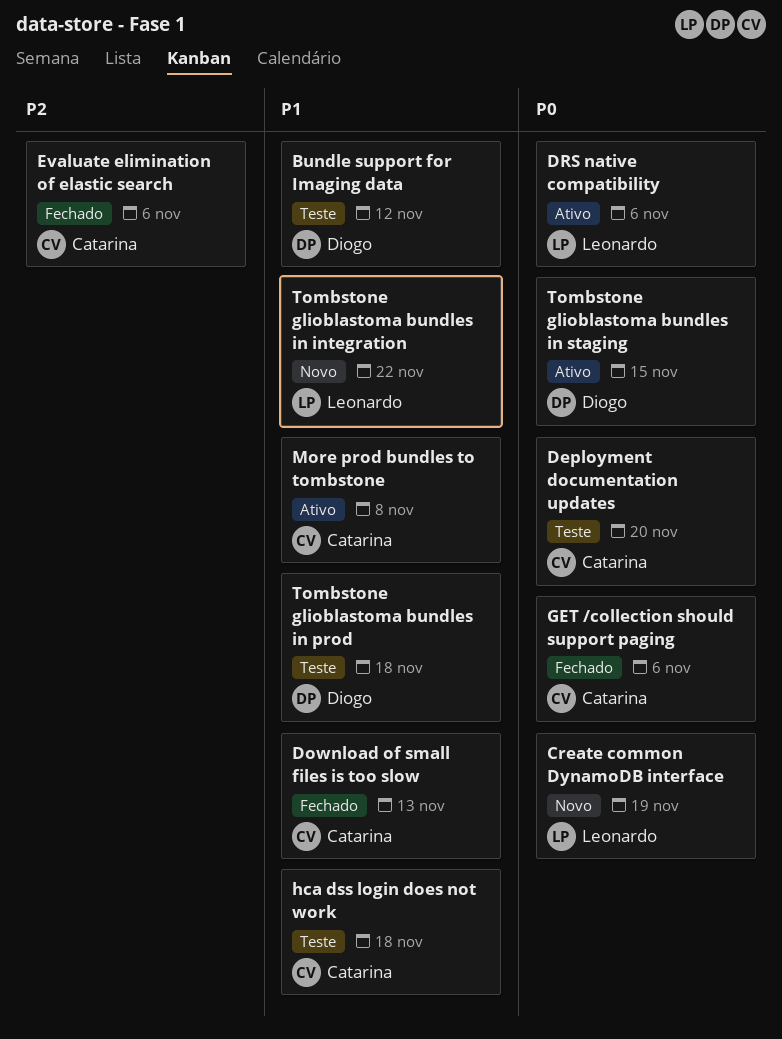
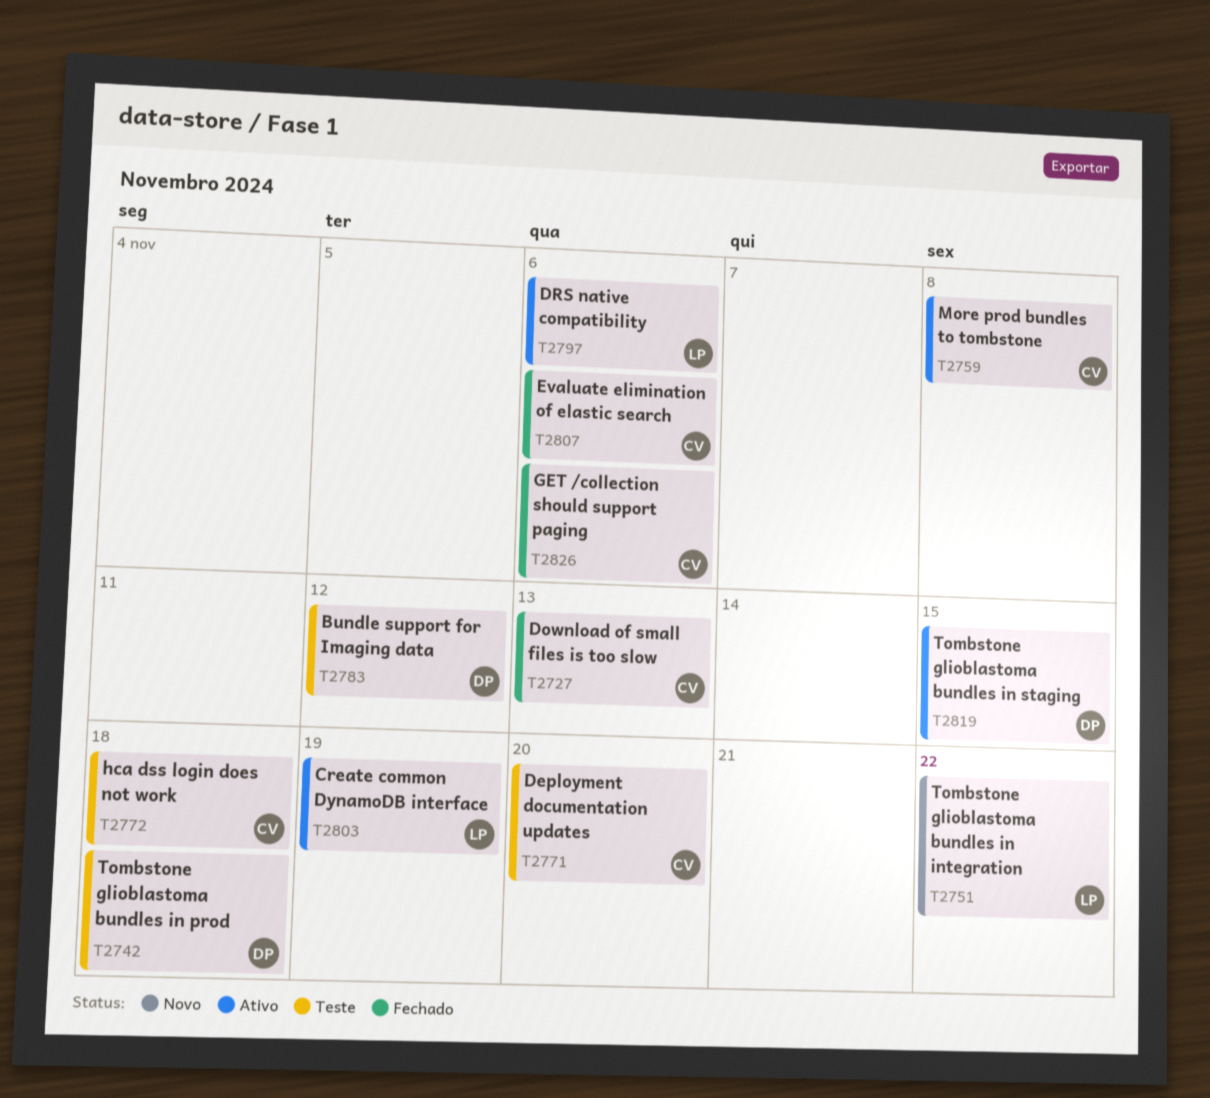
Create common DynamoDB interface, status: Novo -> Ativo

